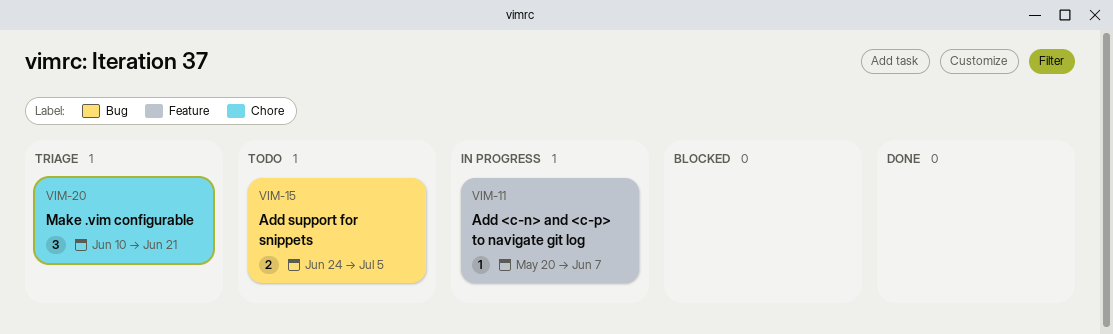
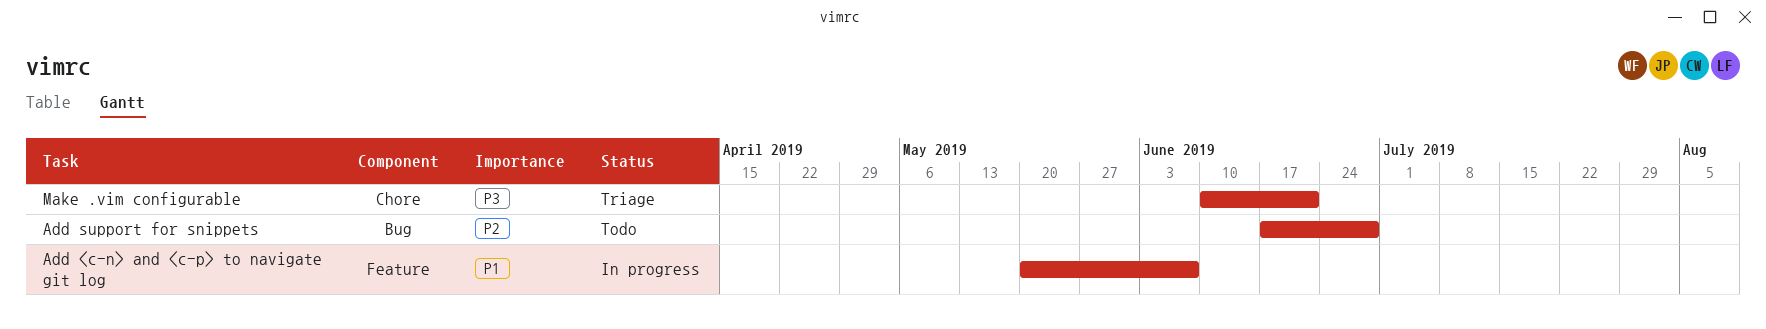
Add support for snippets, start: Jun 24 -> Jun 17
Add support for snippets, due: Jul 5 -> Jun 28

